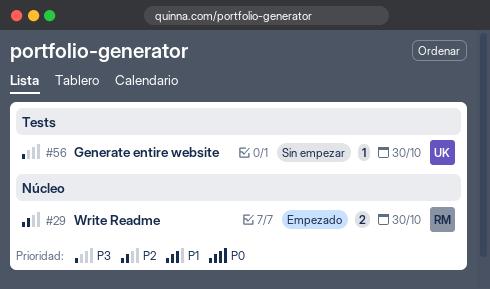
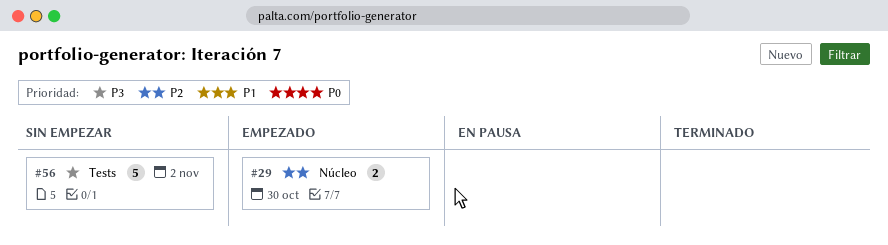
#56, estimate: 1 -> 5
#56, due: Oct 30 -> Nov 2

